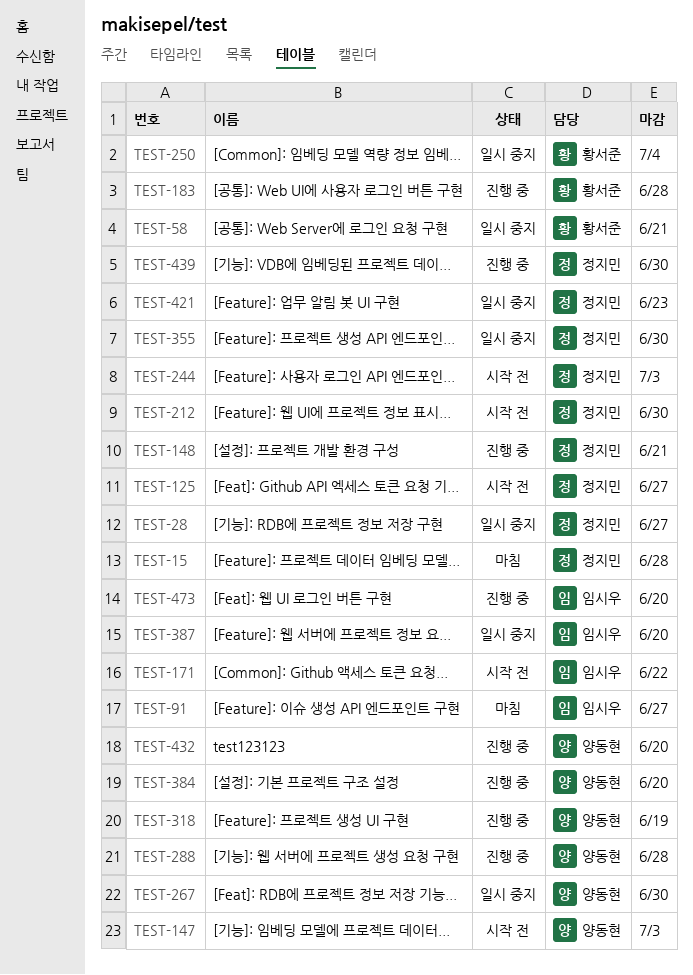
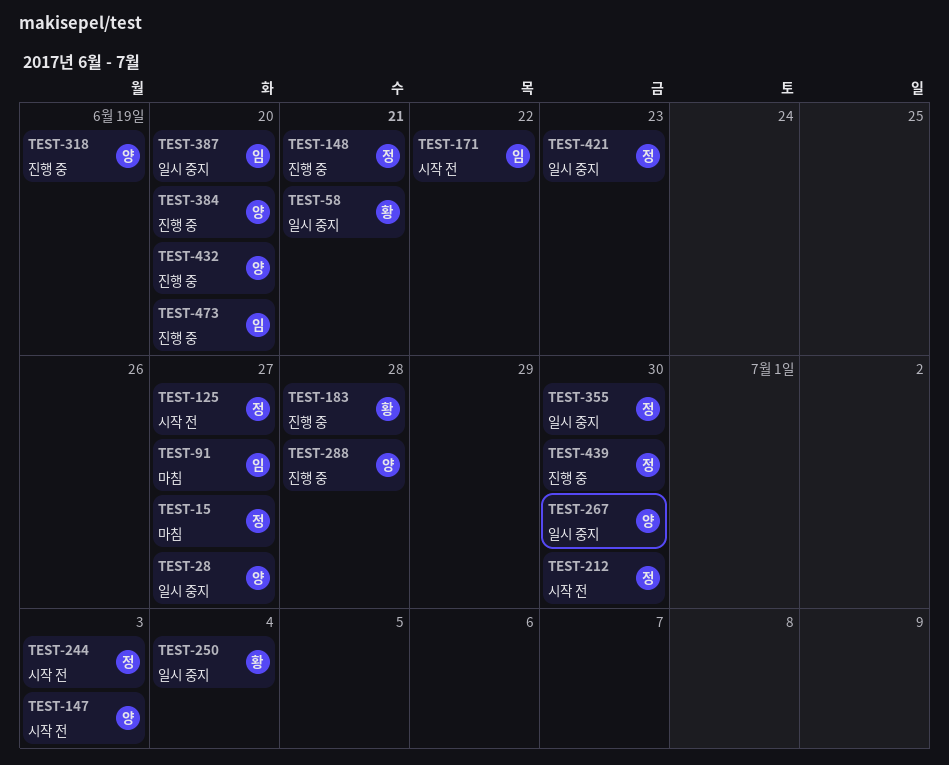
TEST-15, due: Jun 28 -> Jun 27
TEST-28, owner: 정지민 -> 양동현

